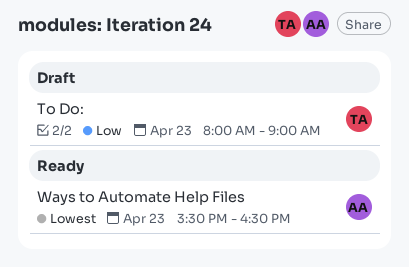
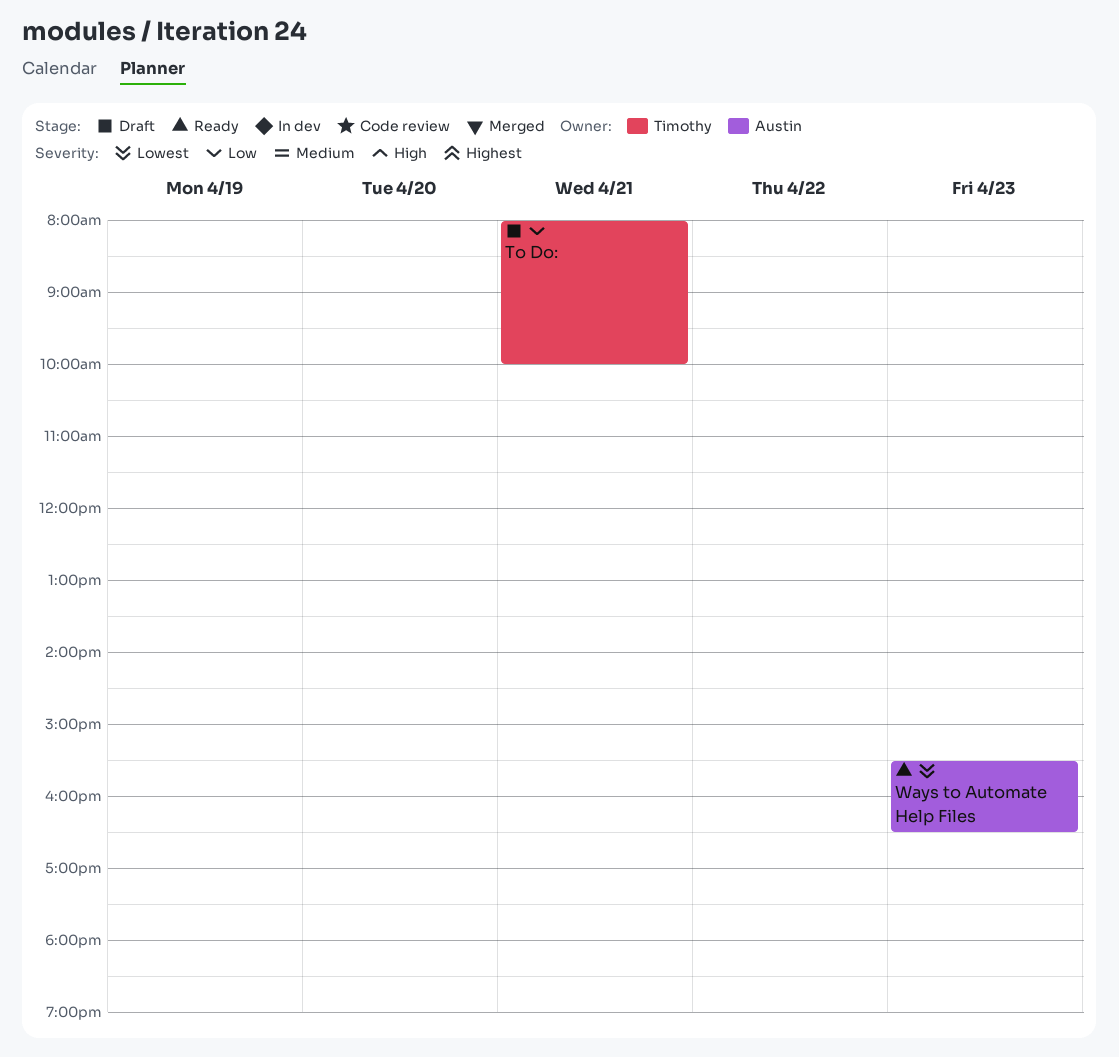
To Do:, day: Apr 23 -> Apr 21
To Do:, ends: 09:00 -> 10:00

